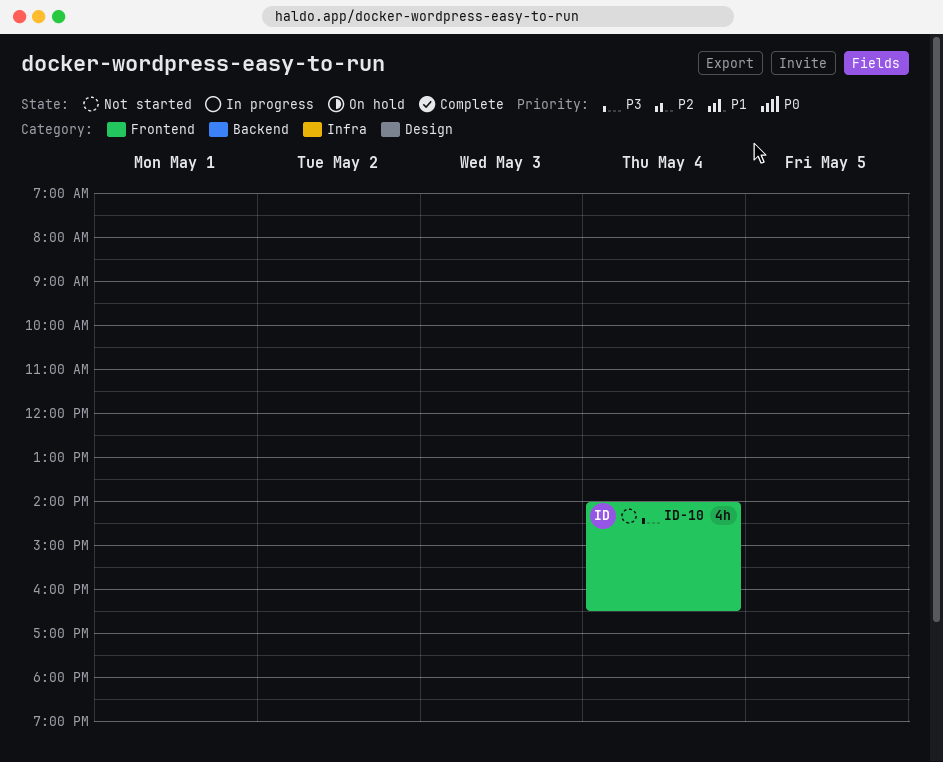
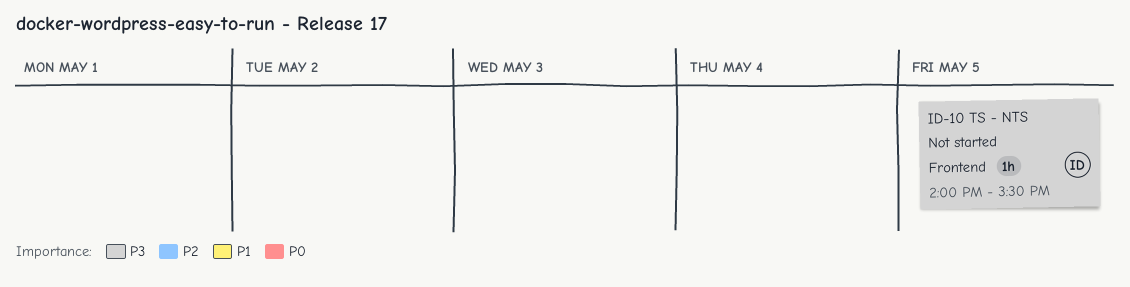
ID-10, estimate: 4h -> 1h
ID-10, day: May 4 -> May 5
ID-10, ends: 16:30 -> 15:30

